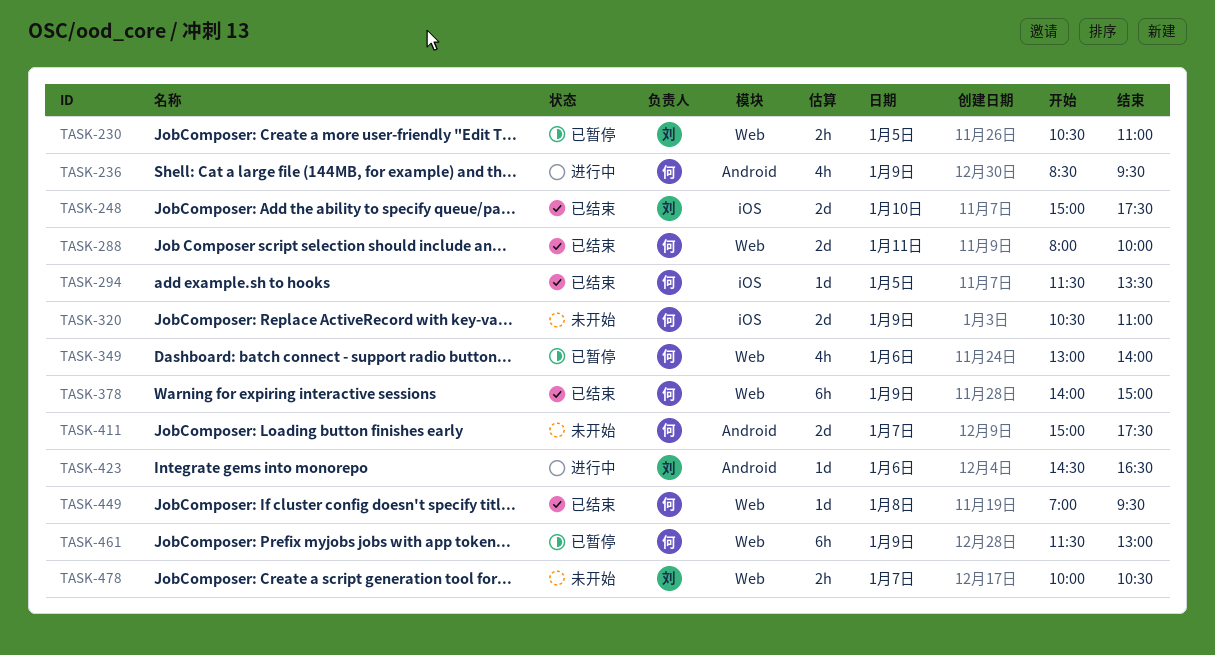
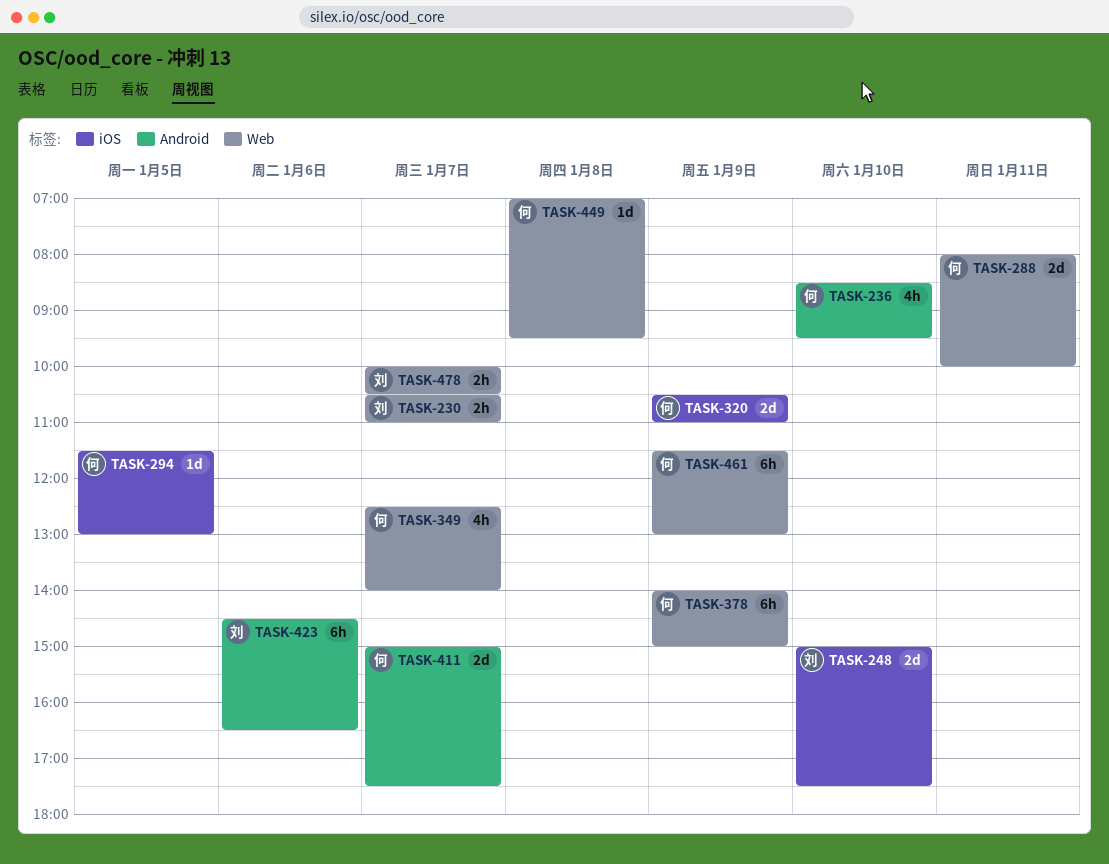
TASK-230, day: Jan 5 -> Jan 7
TASK-236, day: Jan 9 -> Jan 10
TASK-294, ends: 13:30 -> 13:00
TASK-349, day: Jan 6 -> Jan 7
TASK-349, begins: 13:00 -> 12:30
TASK-423, estimate: 1d -> 6h

